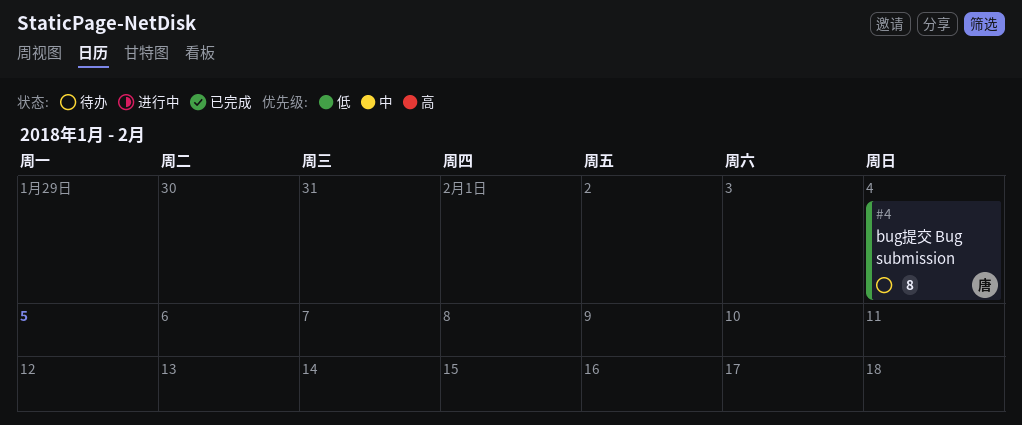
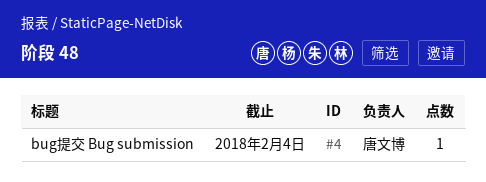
#4, estimate: 8 -> 1

